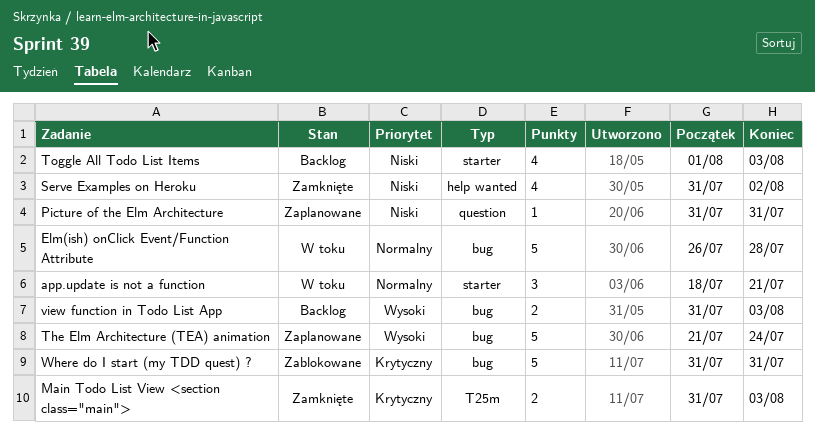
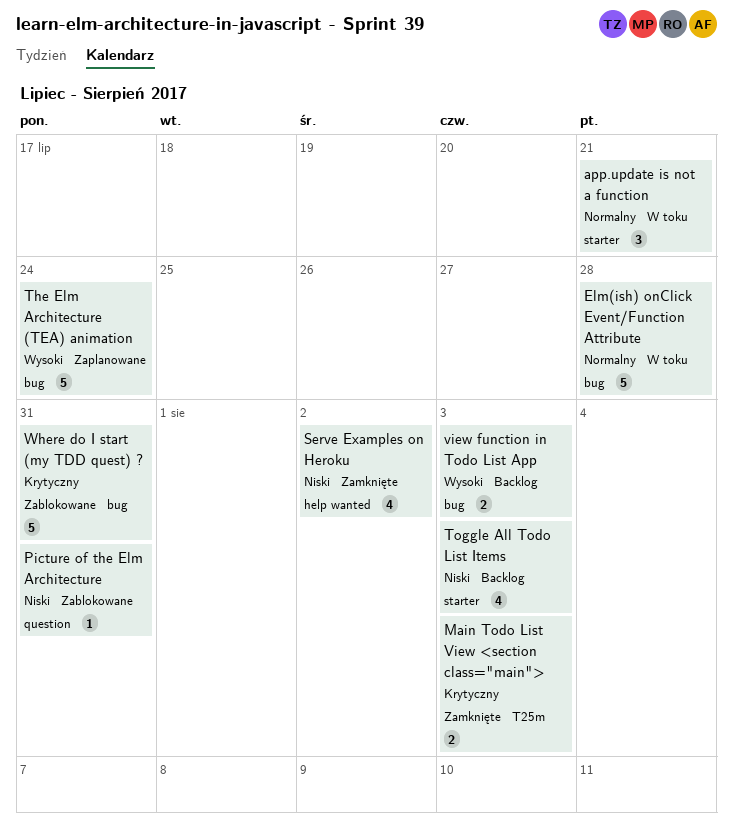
Picture of the Elm Architecture, status: Zaplanowane -> Zablokowane

